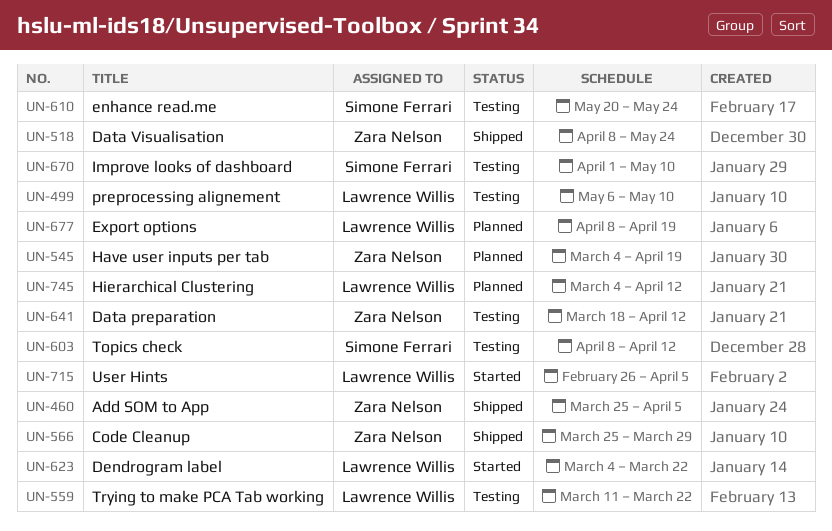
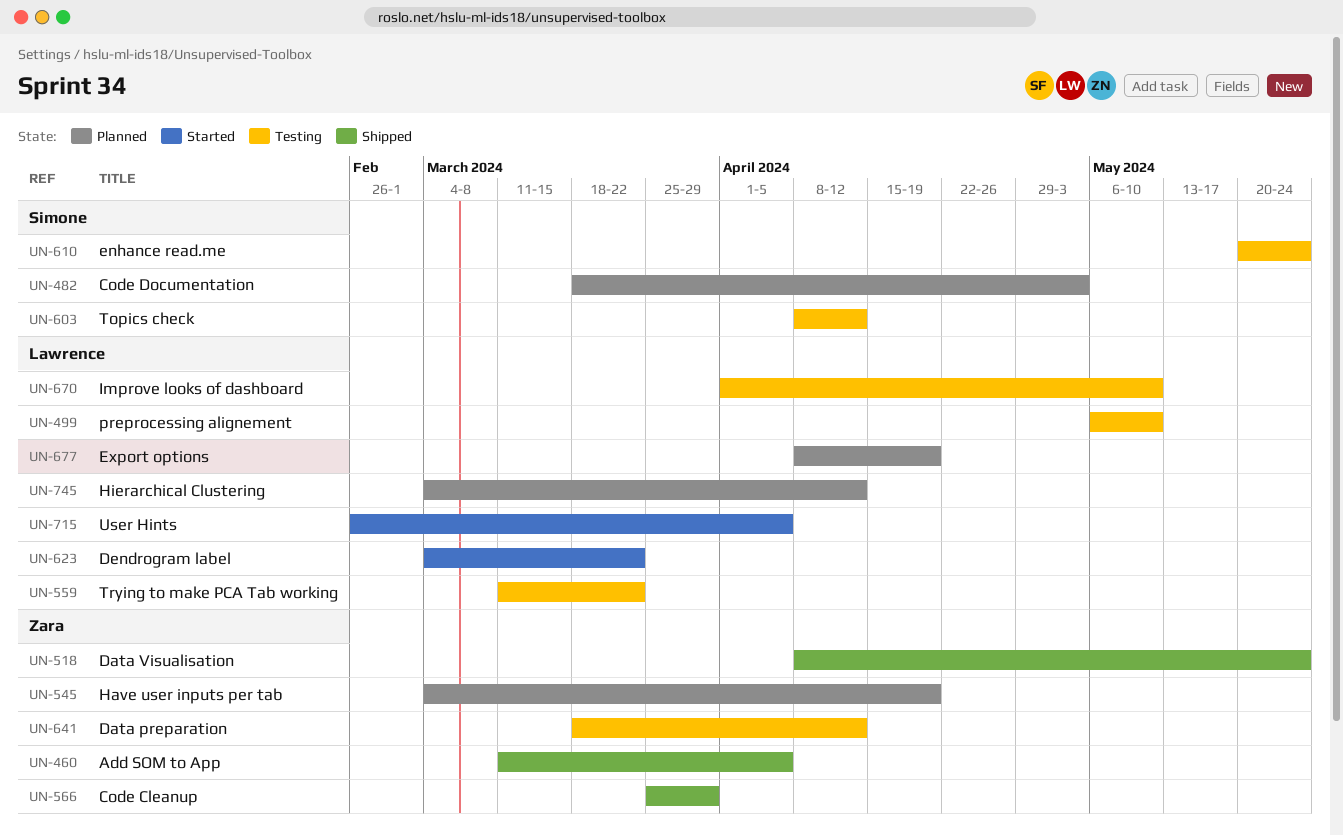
UN-460, start: Mar 25 -> Mar 11
UN-482: none -> present
UN-670, owner: Simone Ferrari -> Lawrence Willis

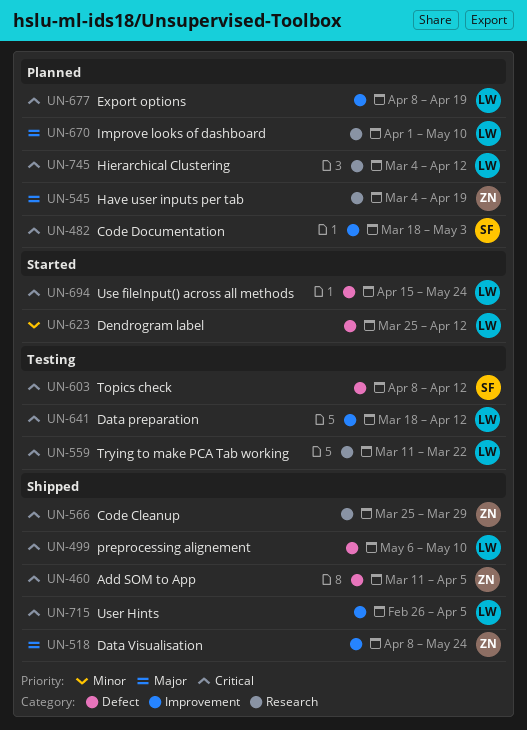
UN-499, status: Testing -> Shipped
UN-610: present -> none
UN-623, start: Mar 4 -> Mar 25
UN-623, due: Mar 22 -> Apr 12
UN-641, owner: Zara -> Lawrence
UN-670, status: Testing -> Planned
UN-694: none -> present
UN-715, status: Started -> Shipped

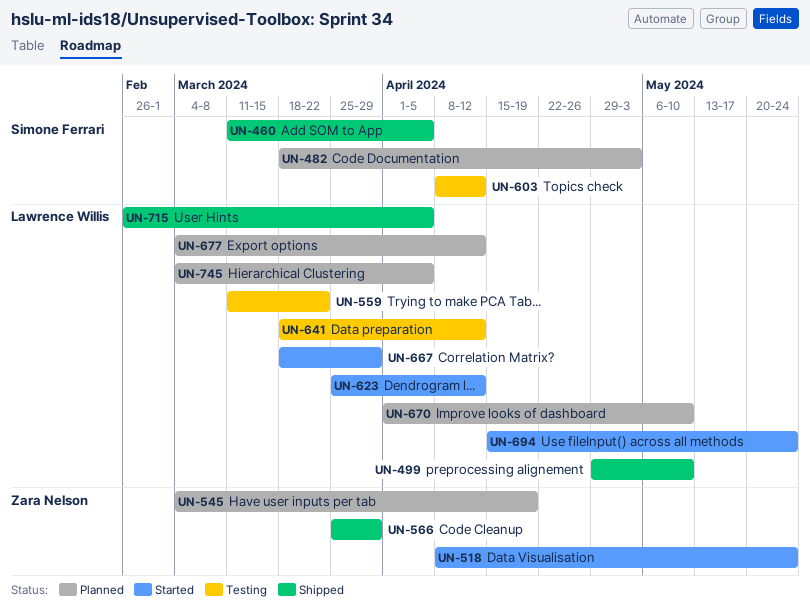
UN-460, owner: Zara Nelson -> Simone Ferrari
UN-499, start: May 6 -> Apr 29
UN-518, status: Shipped -> Started
UN-667: none -> present
UN-677, start: Apr 8 -> Mar 4
UN-677, due: Apr 19 -> Apr 12
UN-745, due: Apr 12 -> Apr 5

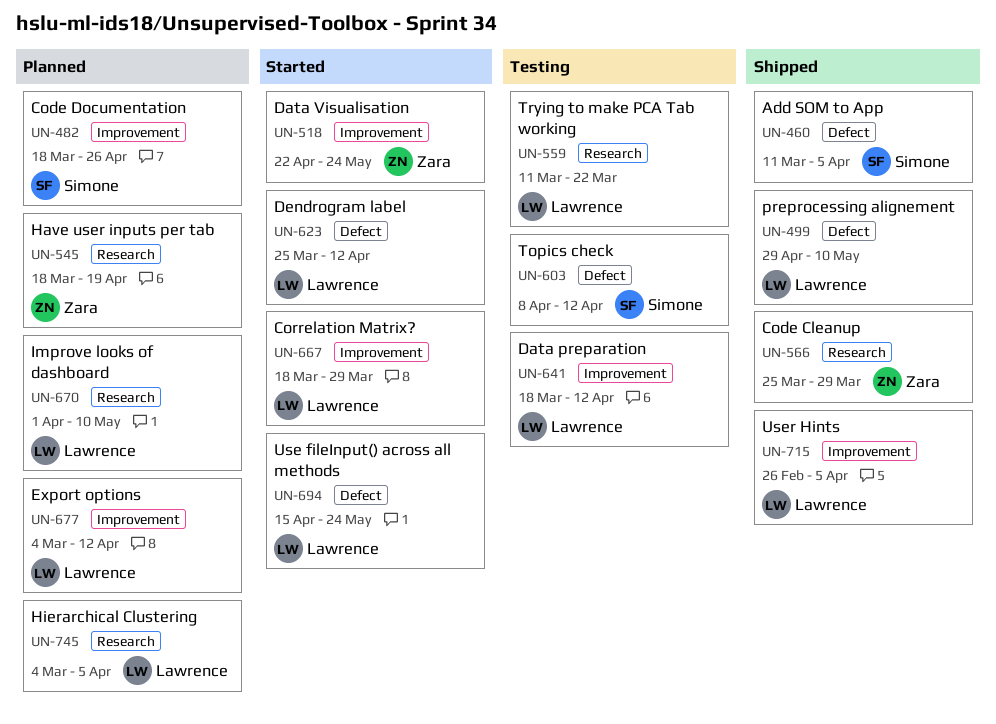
UN-482, due: May 3 -> Apr 26
UN-518, start: Apr 8 -> Apr 22
UN-545, start: Mar 4 -> Mar 18

